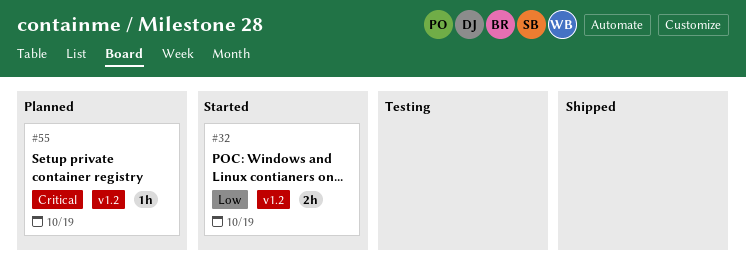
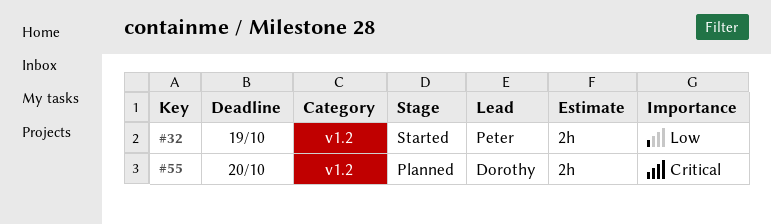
#55, estimate: 1h -> 2h
#55, due: Oct 19 -> Oct 20

